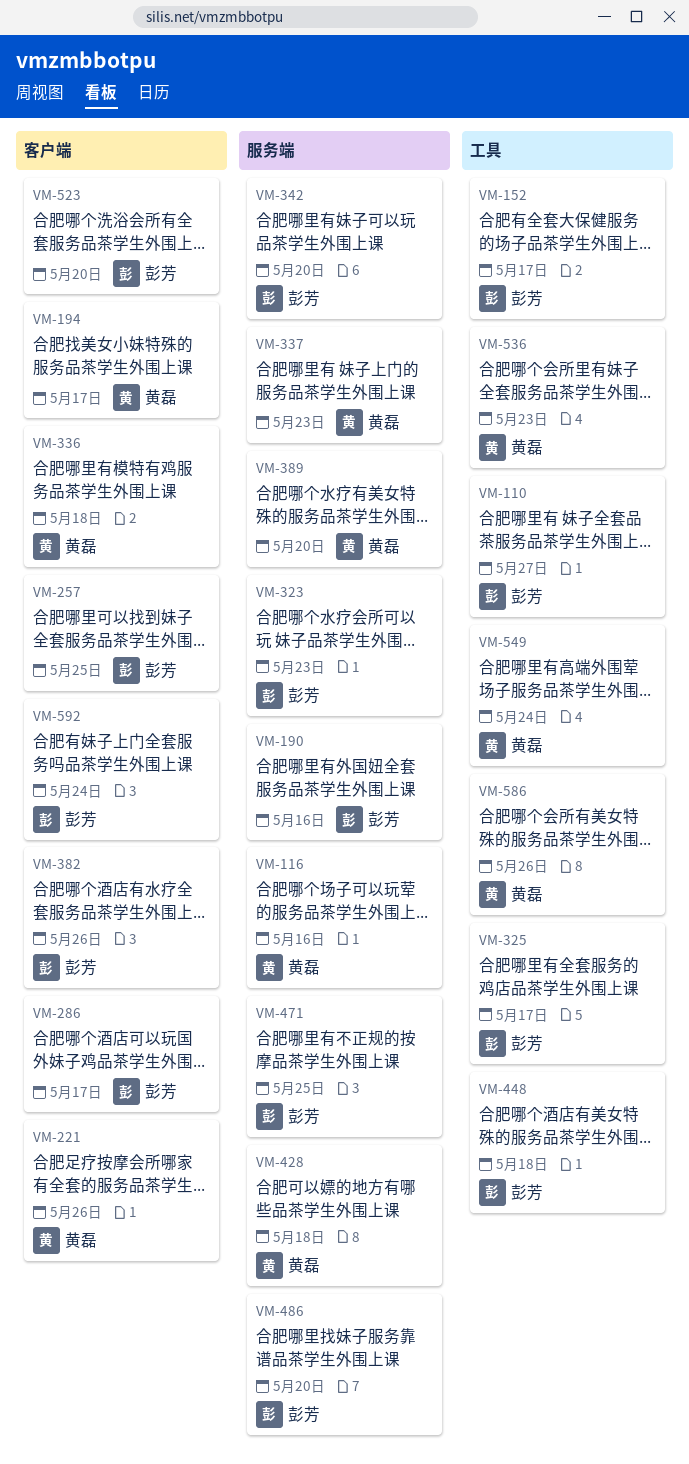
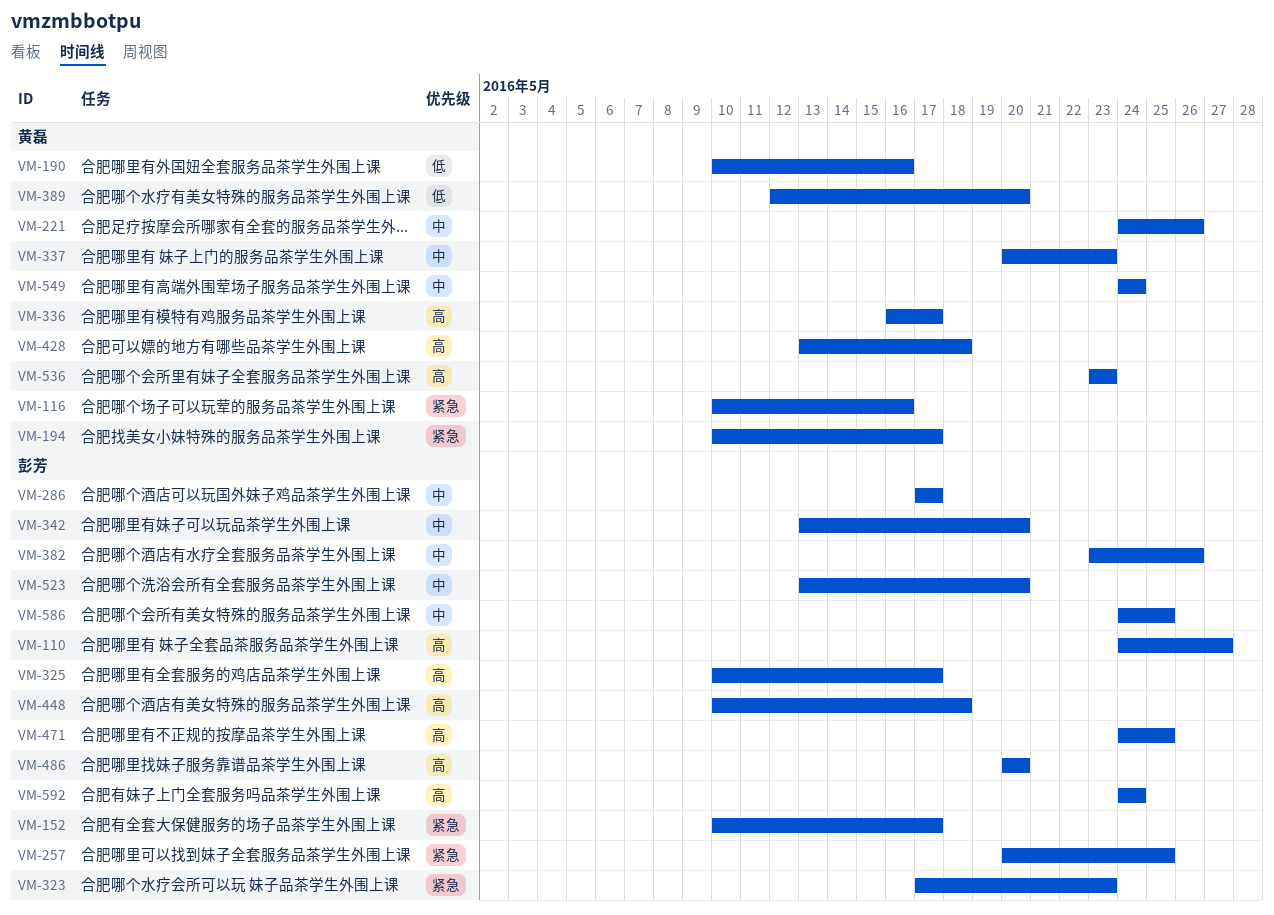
VM-190, owner: 彭芳 -> 黄磊
VM-336, due: May 18 -> May 17
VM-586, owner: 黄磊 -> 彭芳
VM-586, due: May 26 -> May 25

